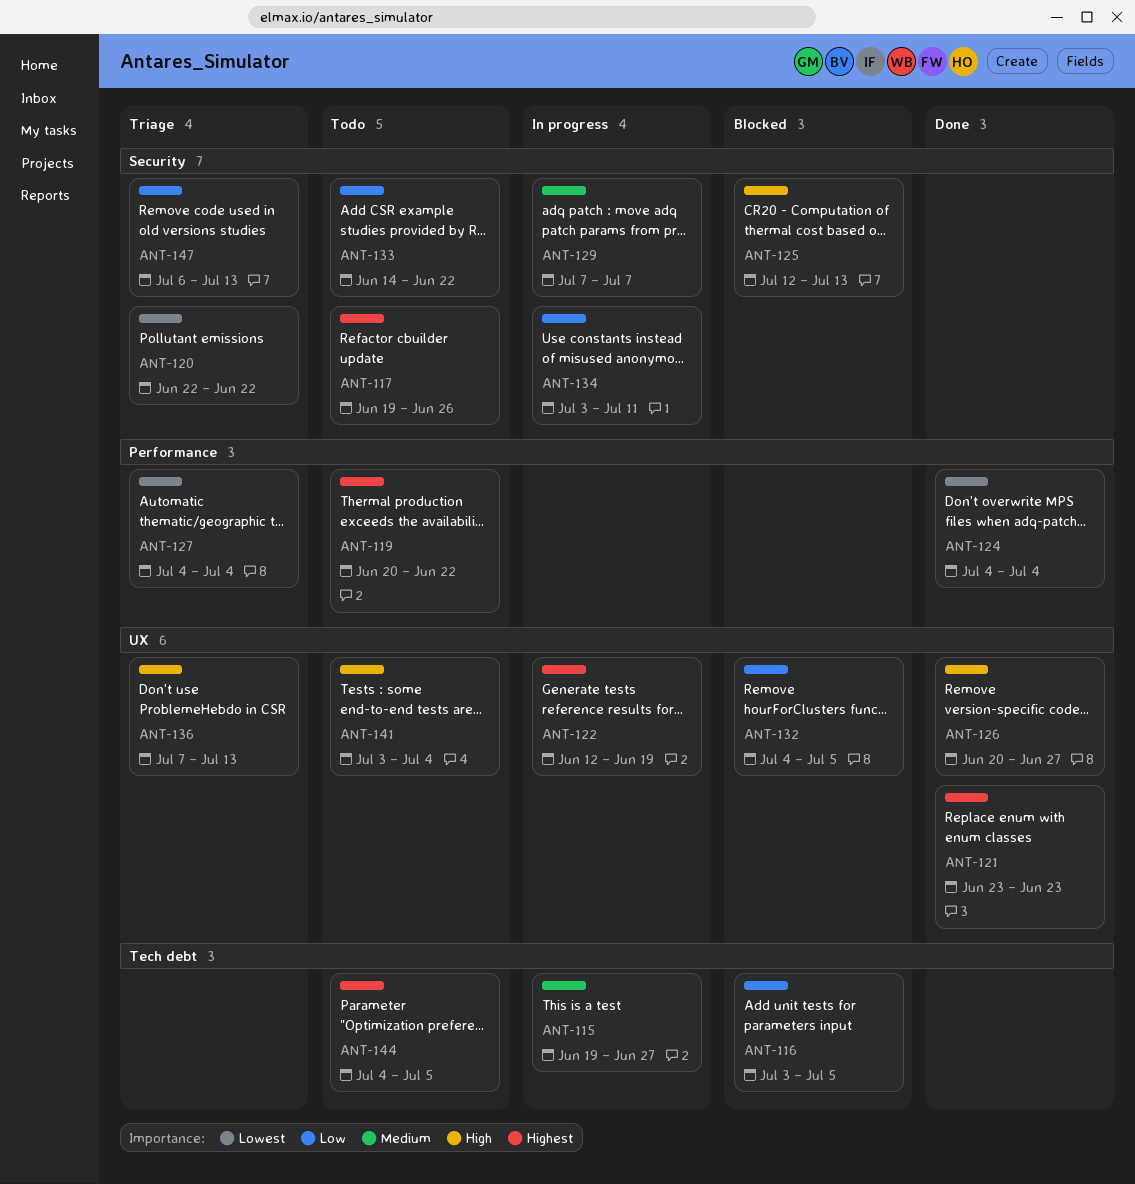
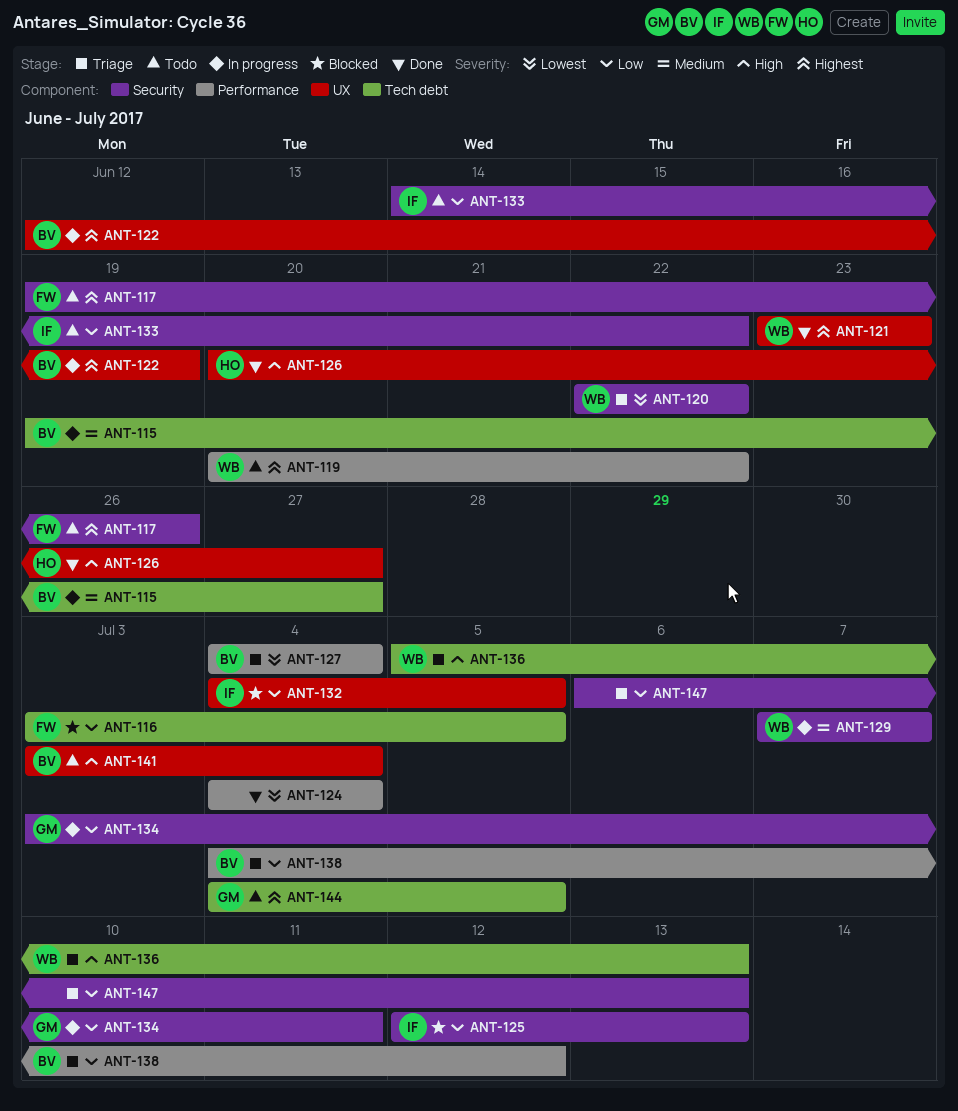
ANT-125, priority: High -> Low
ANT-136, label: UX -> Tech debt
ANT-136, start: Jul 7 -> Jul 5
ANT-138: none -> present

